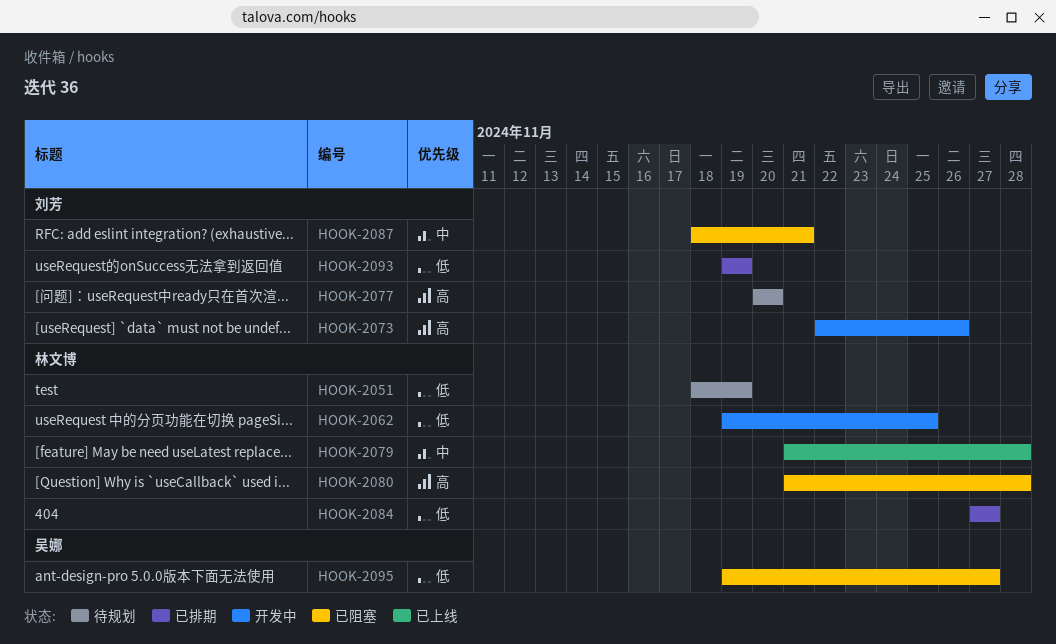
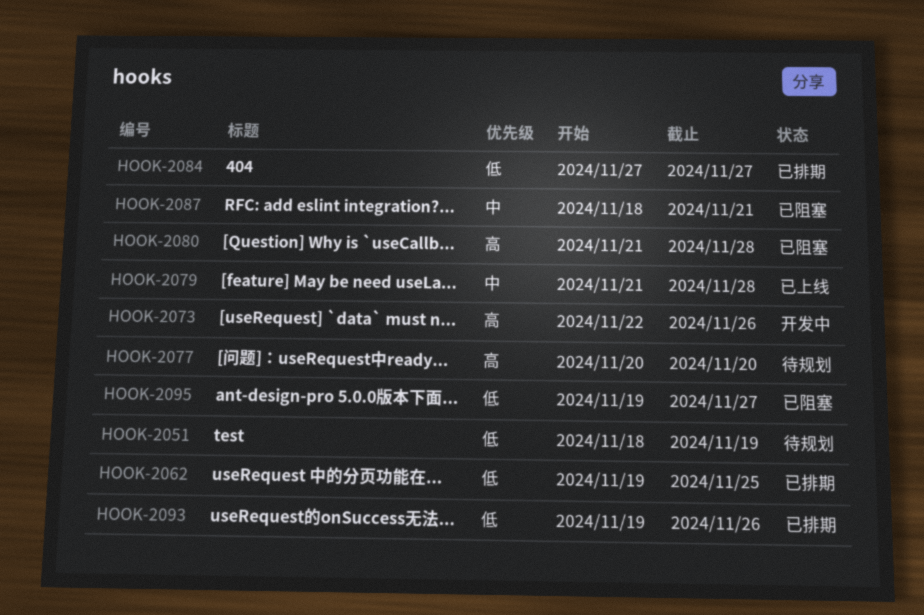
HOOK-2062, status: 开发中 -> 已排期
HOOK-2093, due: Nov 19 -> Nov 26

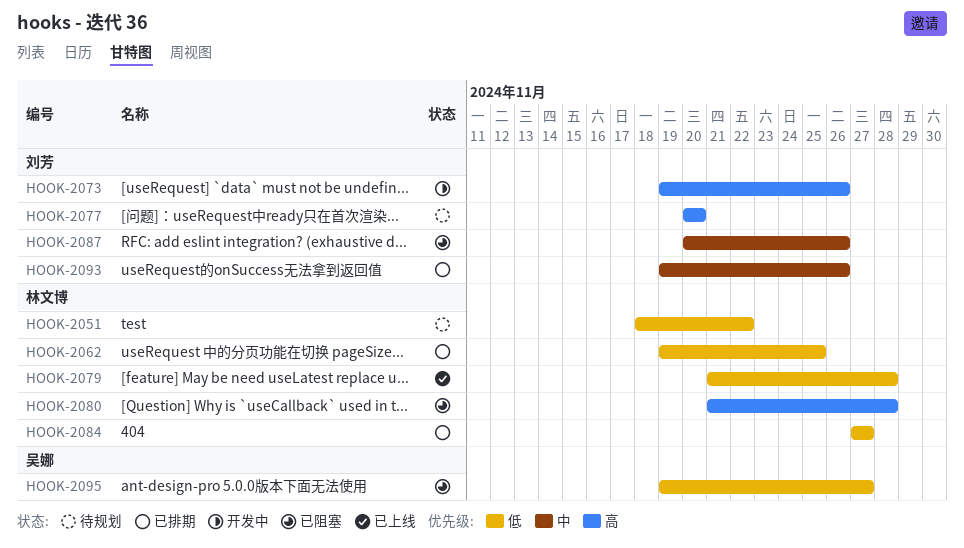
HOOK-2051, due: Nov 19 -> Nov 22
HOOK-2073, start: Nov 22 -> Nov 19
HOOK-2079, priority: 中 -> 低
HOOK-2087, start: Nov 18 -> Nov 20
HOOK-2087, due: Nov 21 -> Nov 26
HOOK-2093, priority: 低 -> 中

